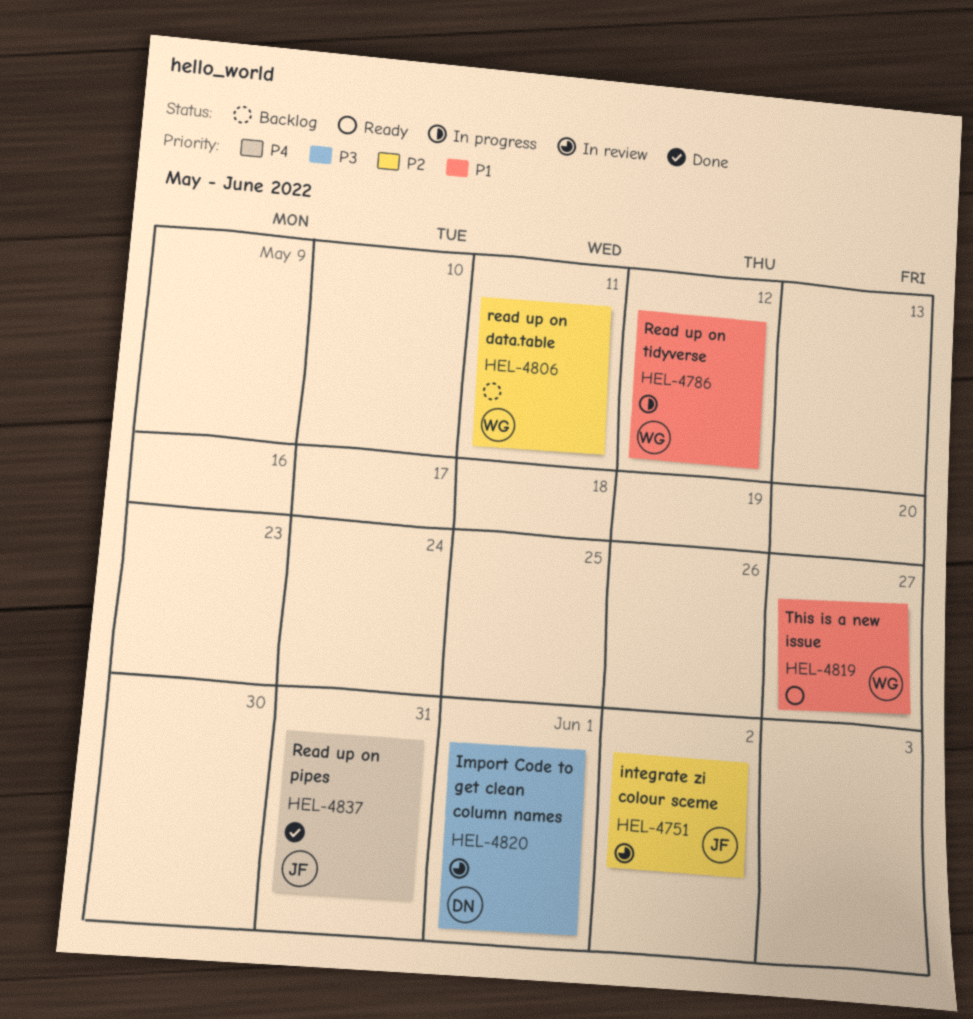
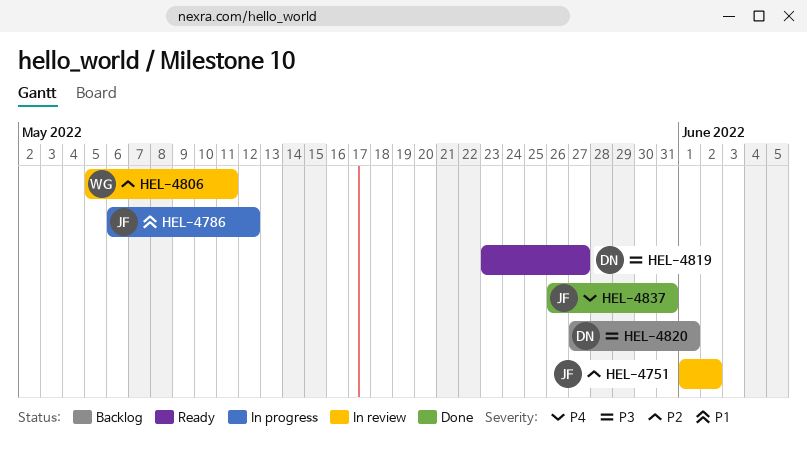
HEL-4786, owner: WG -> JF
HEL-4806, status: Backlog -> In review
HEL-4819, owner: WG -> DN
HEL-4819, priority: P1 -> P3
HEL-4820, status: In review -> Backlog

